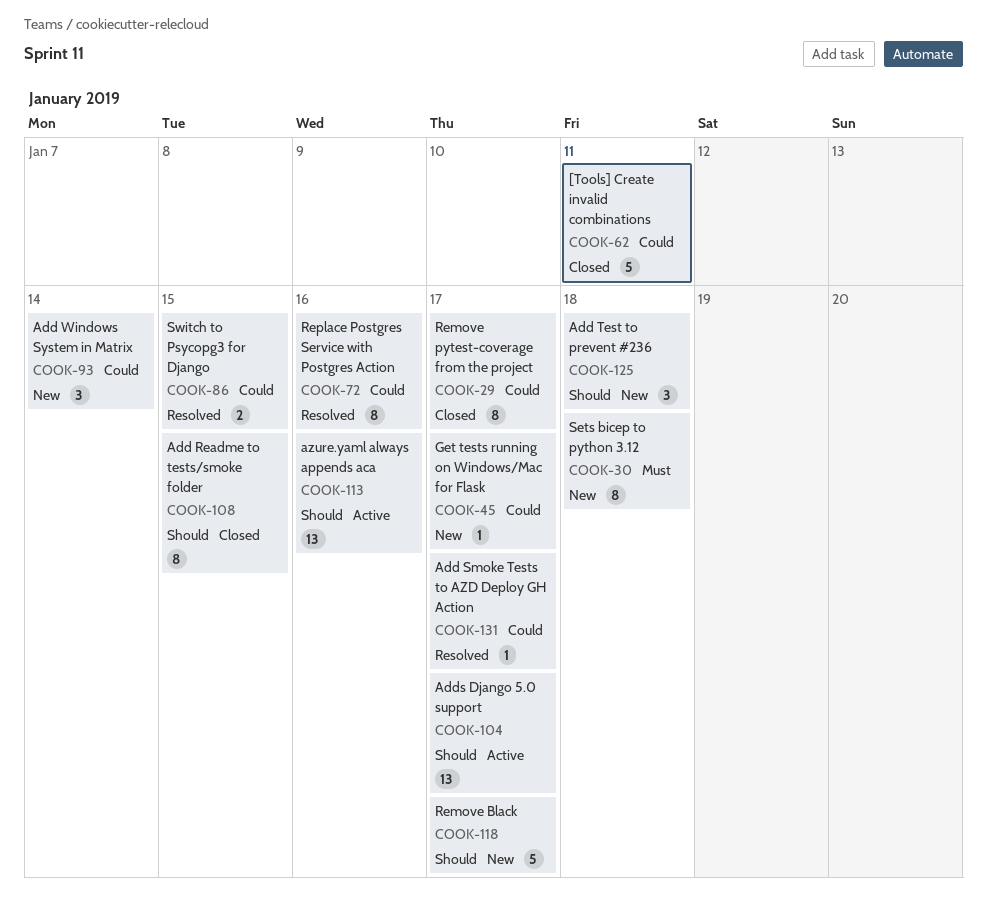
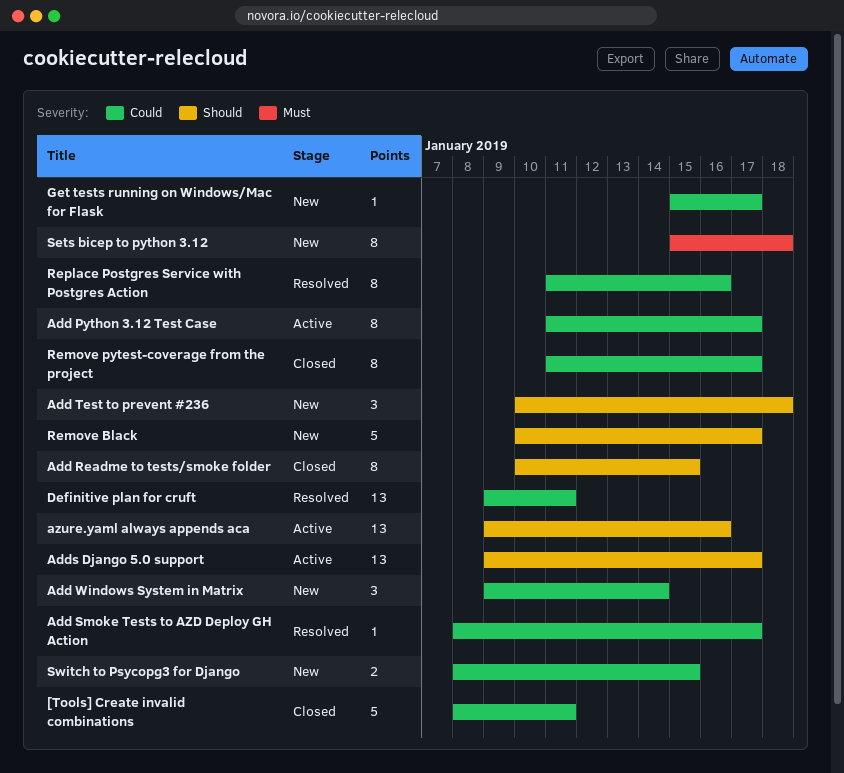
Add Python 3.12 Test Case: none -> present
Definitive plan for cruft: none -> present
Switch to Psycopg3 for Django, status: Resolved -> New

